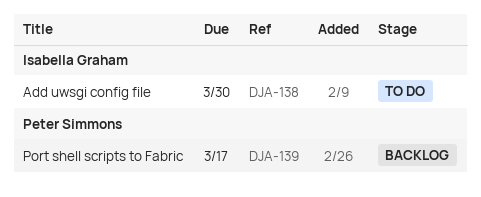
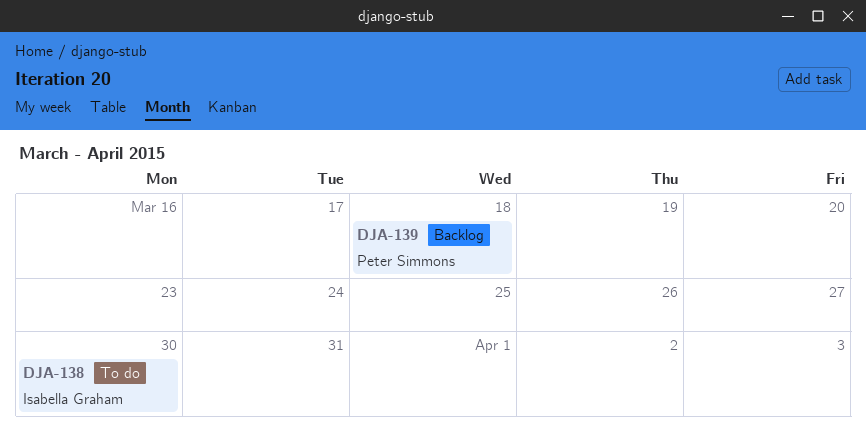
DJA-139, due: Mar 17 -> Mar 18

